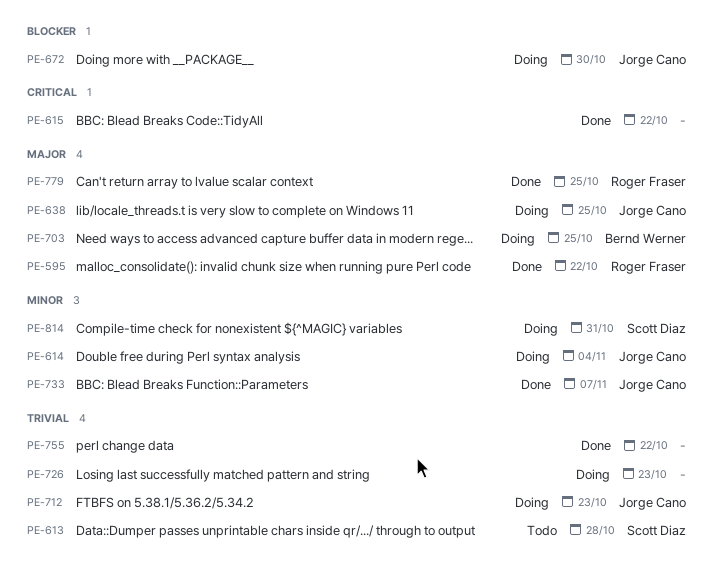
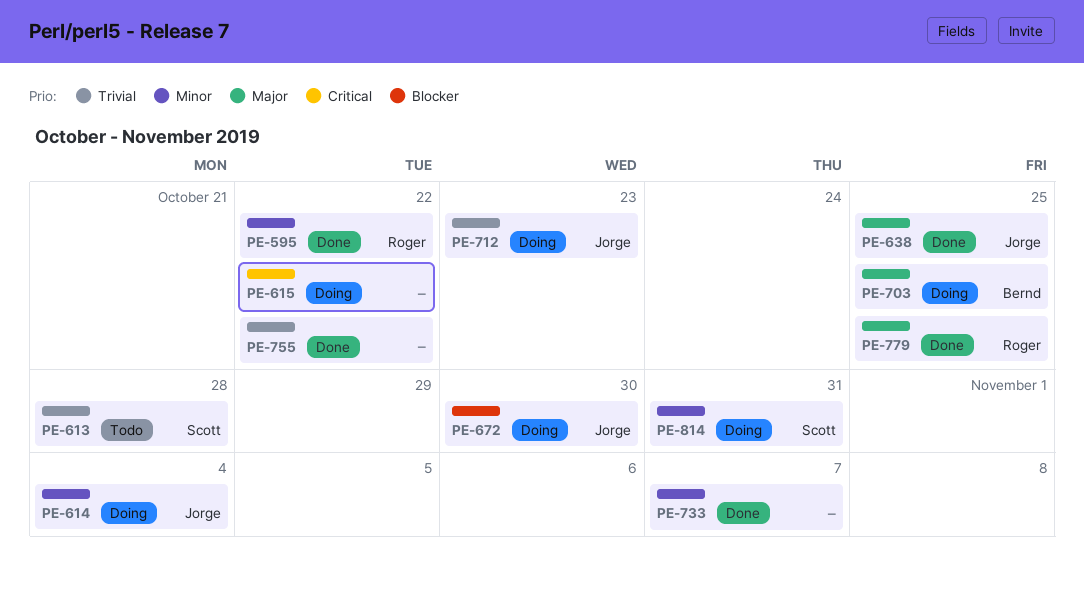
PE-595, priority: Major -> Minor
PE-615, status: Done -> Doing
PE-638, status: Doing -> Done
PE-726: present -> none
PE-733, owner: Jorge Cano -> none

